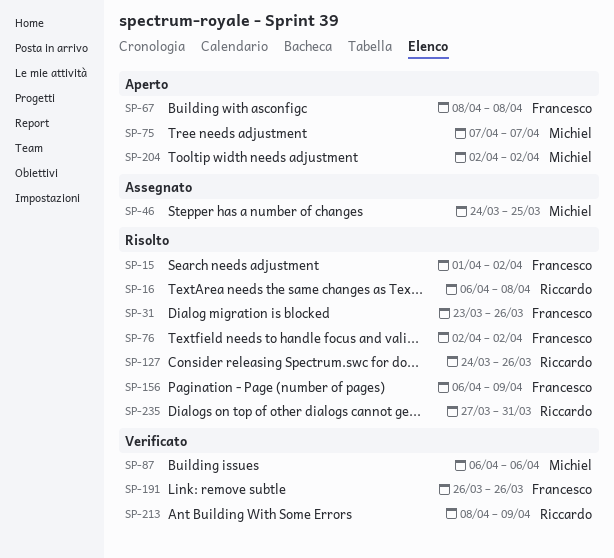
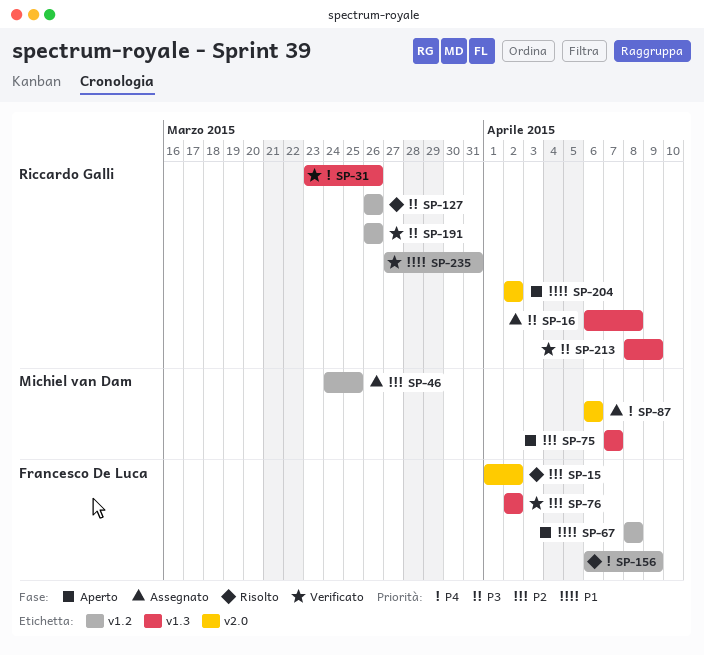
SP-16, status: Risolto -> Assegnato
SP-31, status: Risolto -> Verificato
SP-31, owner: Francesco De Luca -> Riccardo Galli
SP-76, status: Risolto -> Verificato
SP-87, status: Verificato -> Assegnato
SP-127, start: Mar 24 -> Mar 26
SP-191, owner: Francesco De Luca -> Riccardo Galli
SP-204, owner: Michiel van Dam -> Riccardo Galli
SP-235, status: Risolto -> Verificato

